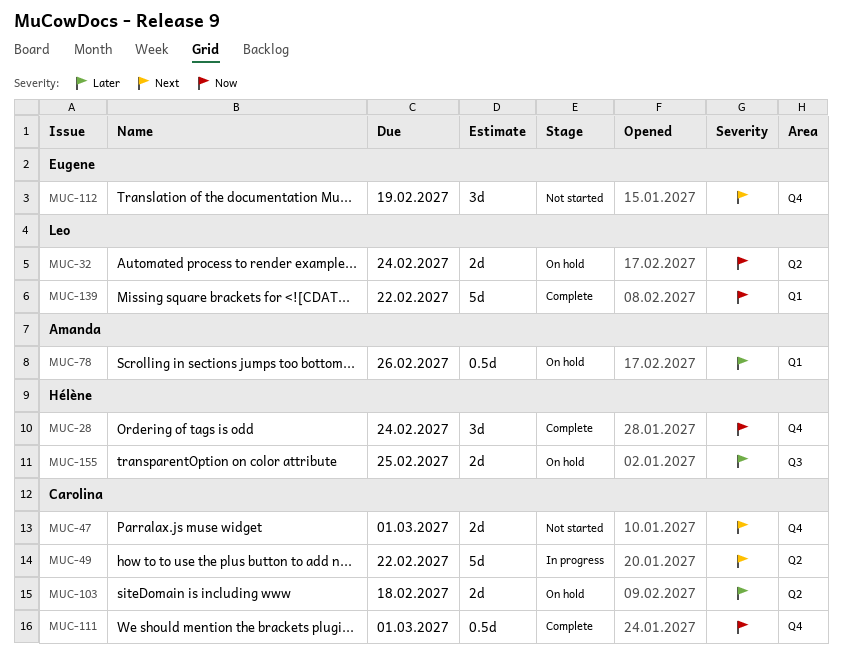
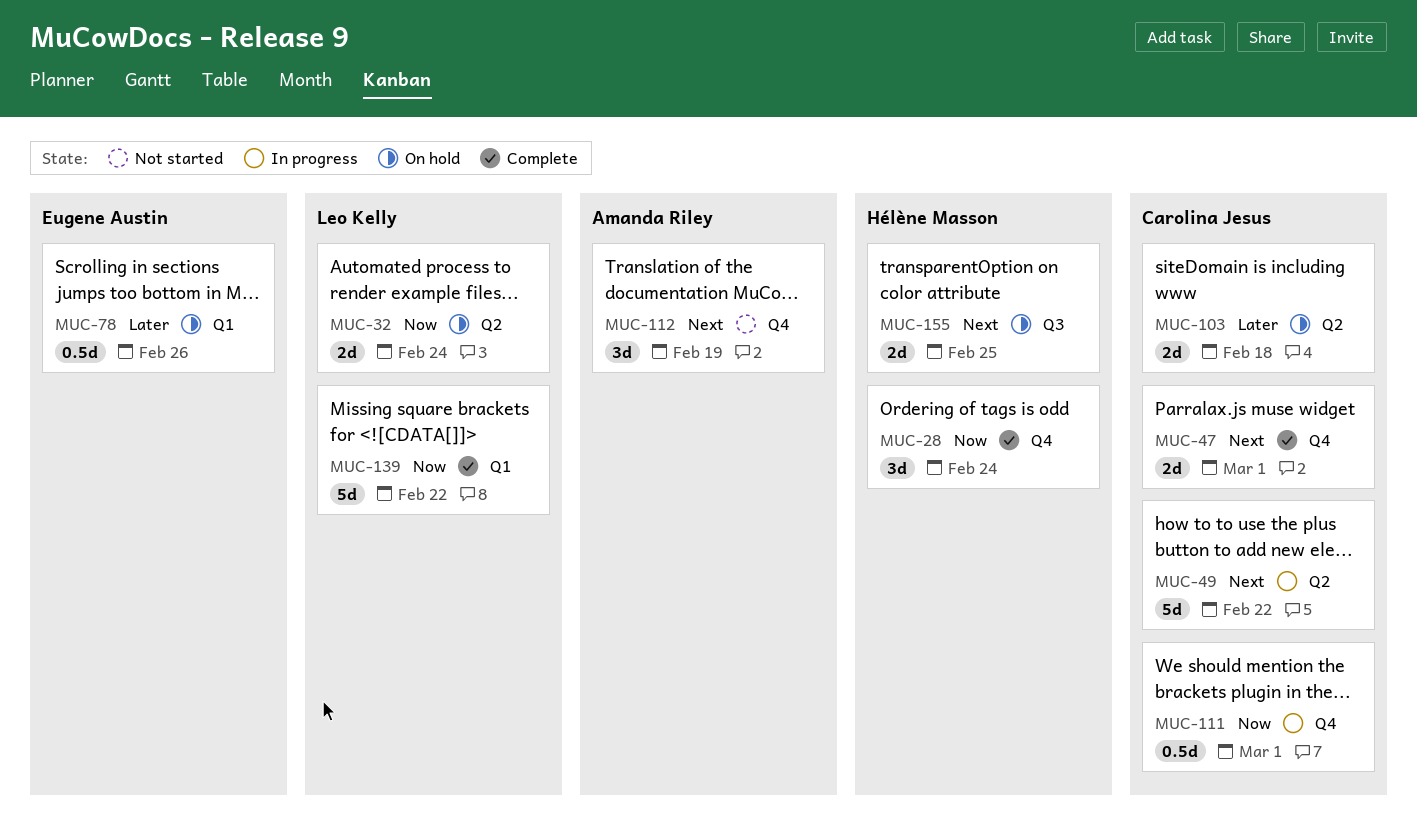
MUC-47, status: Not started -> Complete
MUC-78, owner: Amanda Riley -> Eugene Austin
MUC-111, status: Complete -> In progress
MUC-112, owner: Eugene Austin -> Amanda Riley
MUC-155, priority: Later -> Next

